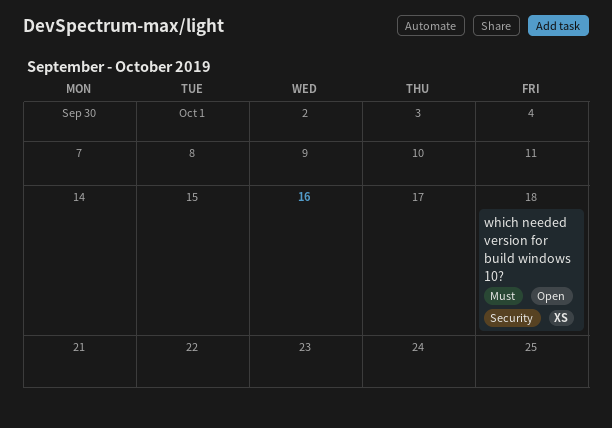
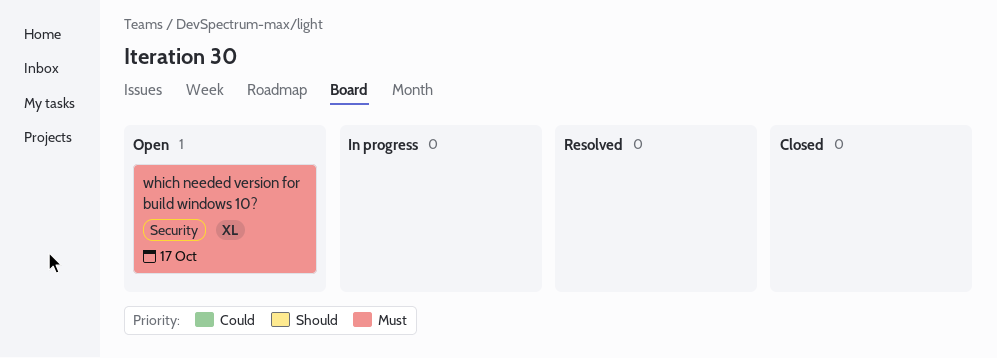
which needed version for build windows 10?, estimate: XS -> XL
which needed version for build windows 10?, due: Oct 18 -> Oct 17

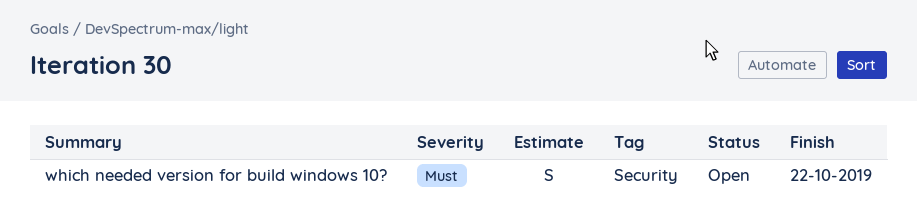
which needed version for build windows 10?, estimate: XL -> S
which needed version for build windows 10?, due: Oct 17 -> Oct 22

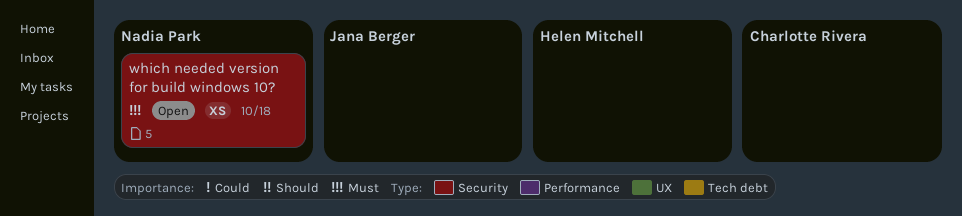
which needed version for build windows 10?, estimate: S -> XS
which needed version for build windows 10?, due: Oct 22 -> Oct 18

